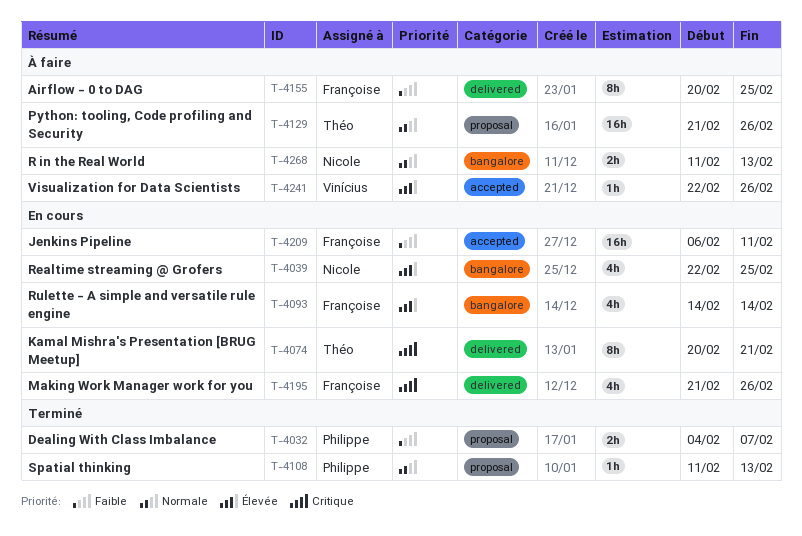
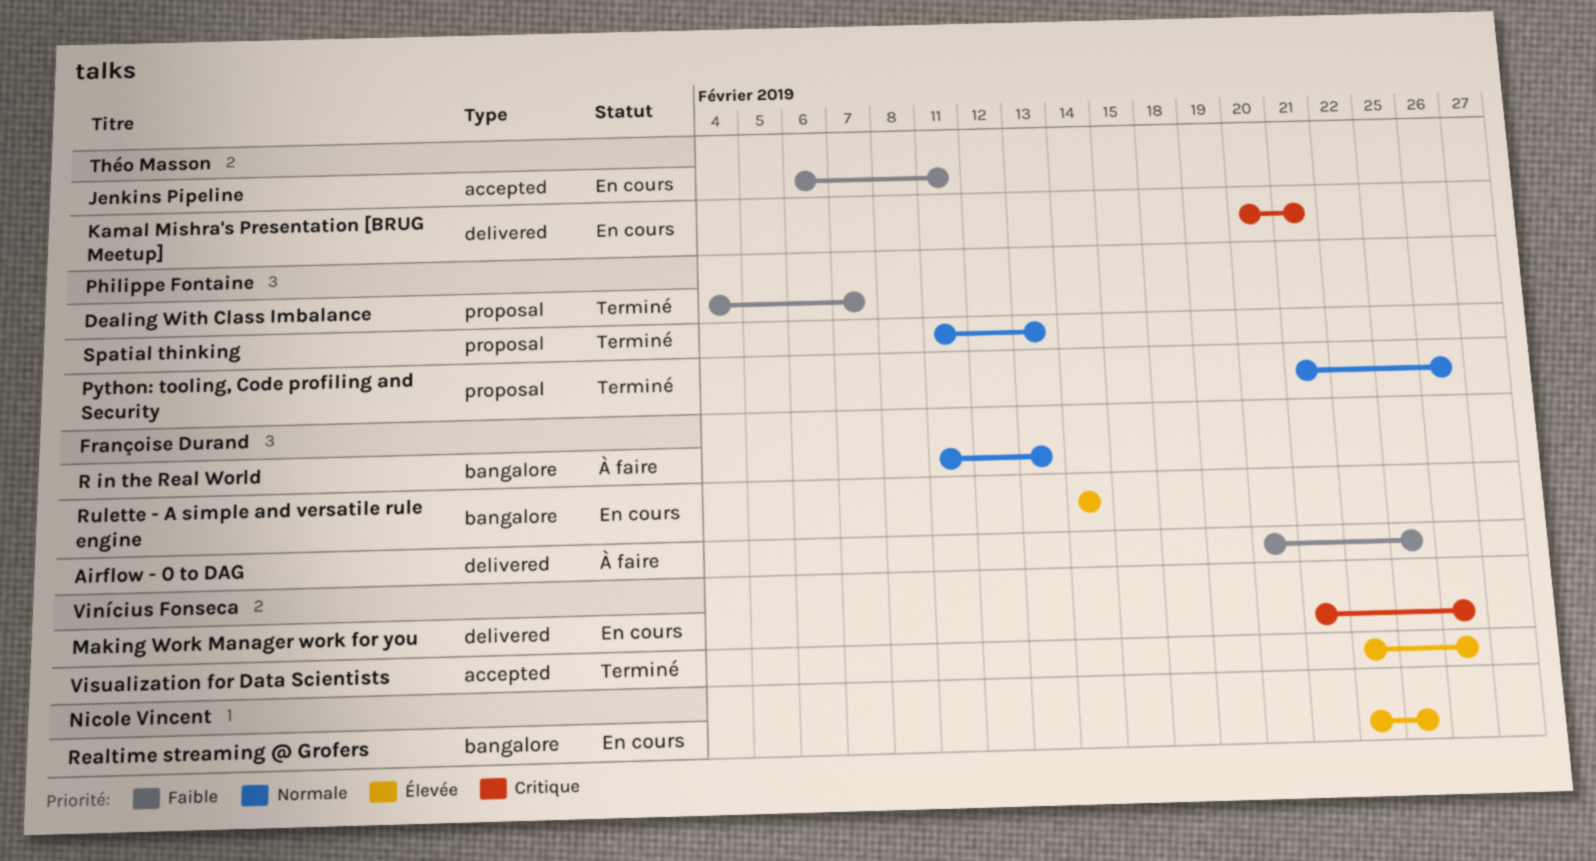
Jenkins Pipeline, owner: Françoise Durand -> Théo Masson
Making Work Manager work for you, owner: Françoise Durand -> Vinícius Fonseca
Python: tooling, Code profiling and Security, status: À faire -> Terminé
Python: tooling, Code profiling and Security, owner: Théo Masson -> Philippe Fontaine
R in the Real World, owner: Nicole Vincent -> Françoise Durand
Visualization for Data Scientists, status: À faire -> Terminé

